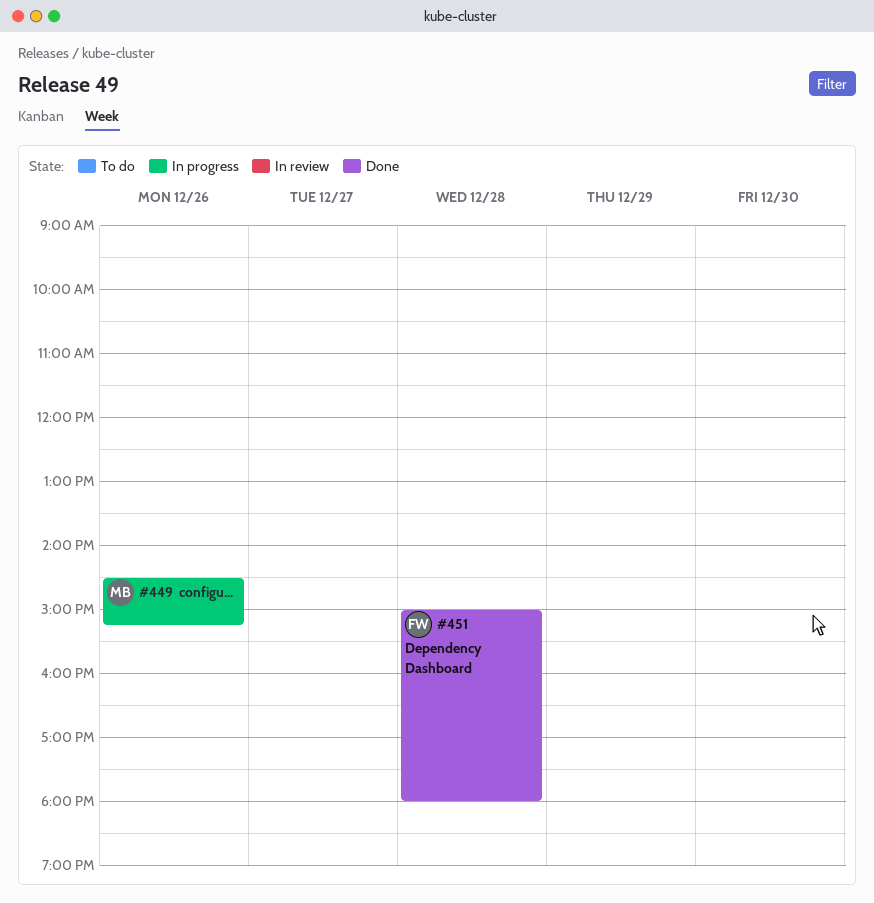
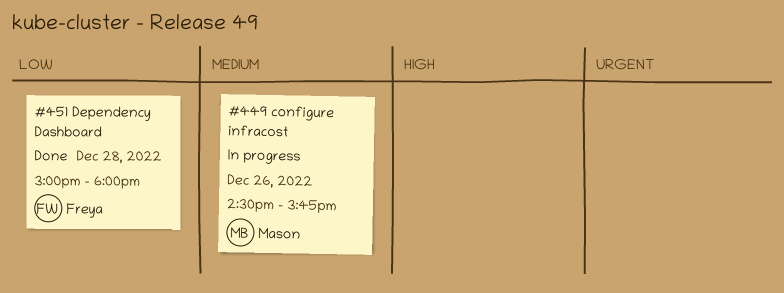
#449, ends: 15:15 -> 15:45

